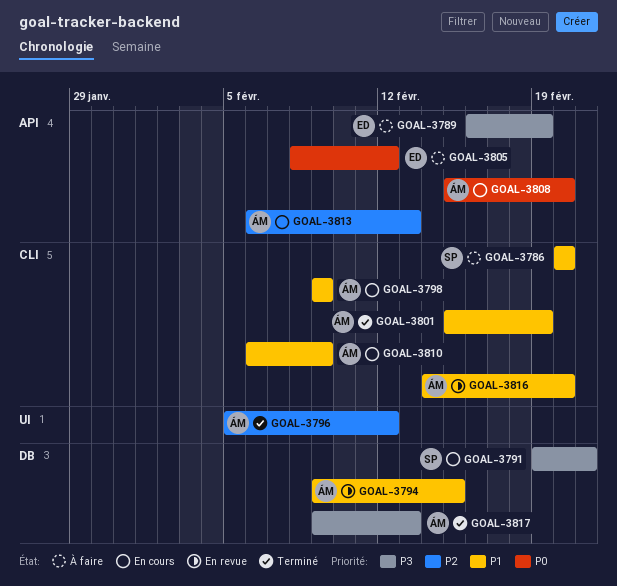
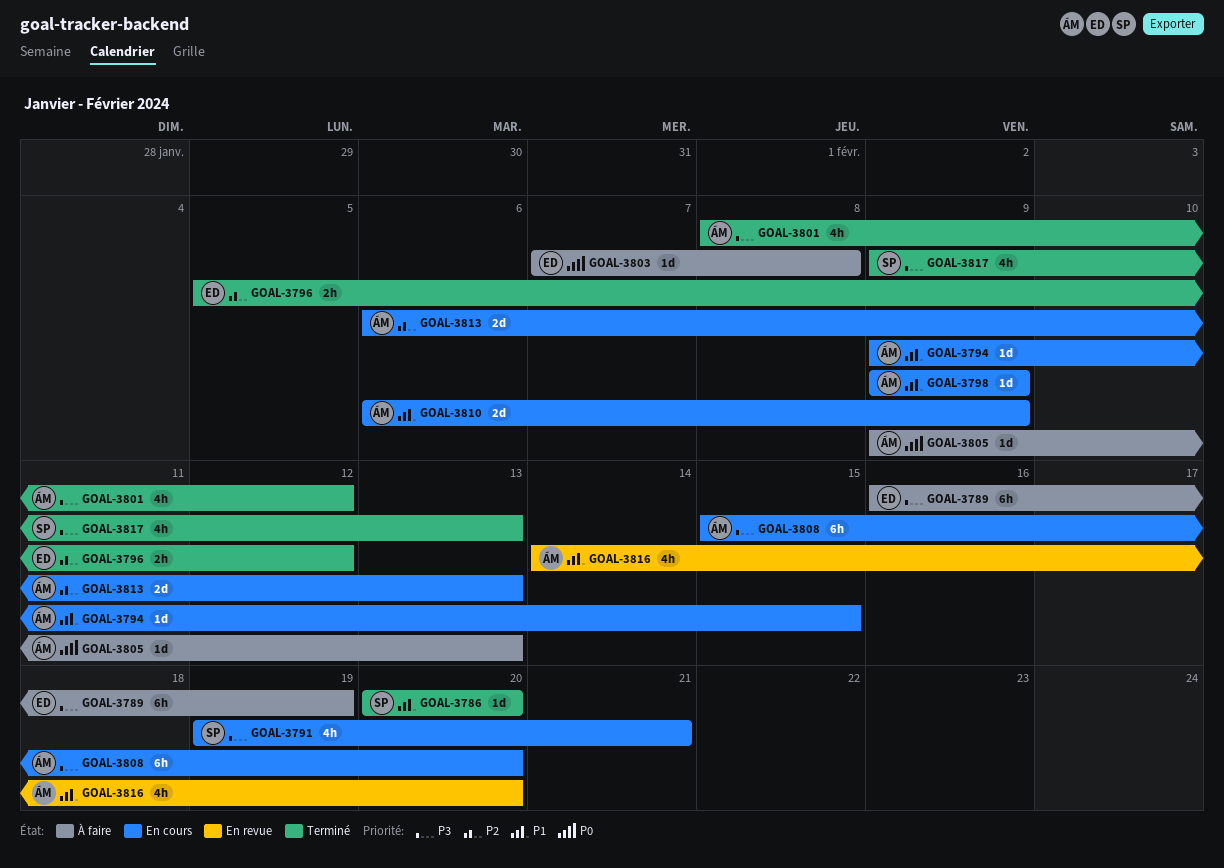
GOAL-3786, status: À faire -> Terminé
GOAL-3794, status: En revue -> En cours
GOAL-3796, owner: ÁM -> ED
GOAL-3801, priority: P1 -> P3
GOAL-3801, start: Feb 15 -> Feb 8
GOAL-3801, due: Feb 19 -> Feb 12
GOAL-3803: none -> present
GOAL-3805, owner: ED -> ÁM
GOAL-3805, start: Feb 8 -> Feb 9
GOAL-3805, due: Feb 12 -> Feb 13
GOAL-3808, priority: P0 -> P3
GOAL-3817, owner: ÁM -> SP

